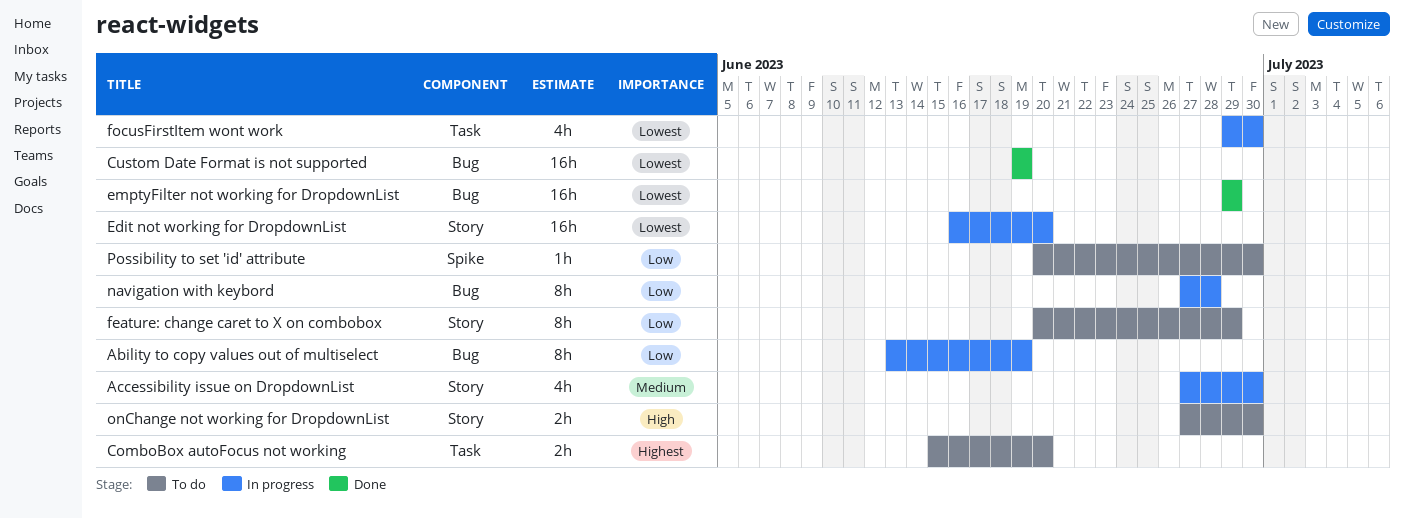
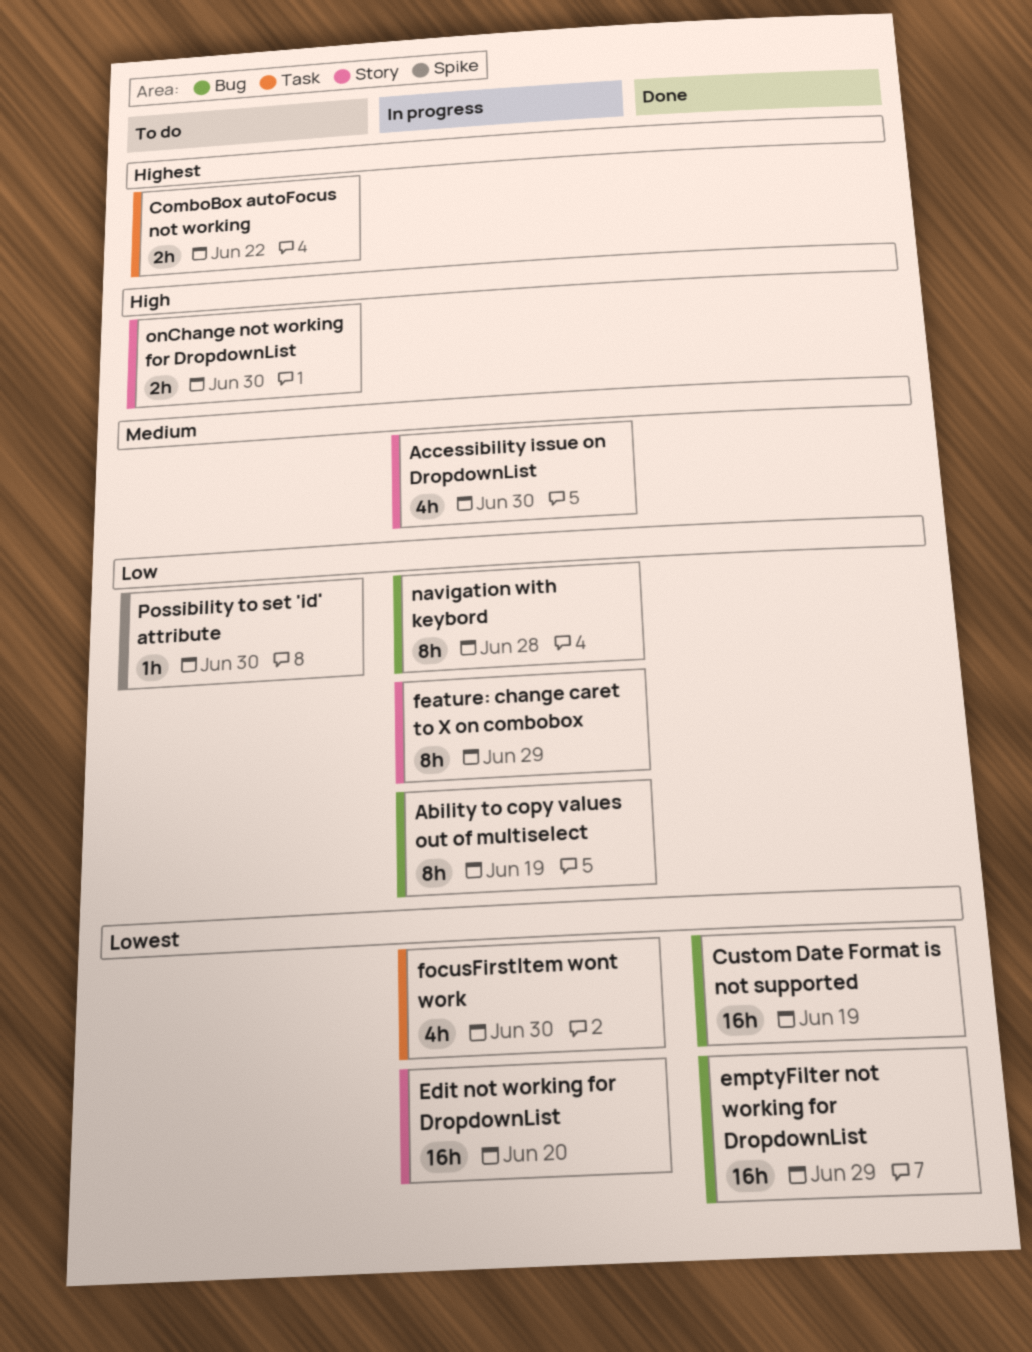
ComboBox autoFocus not working, due: Jun 20 -> Jun 22
feature: change caret to X on combobox, status: To do -> In progress

